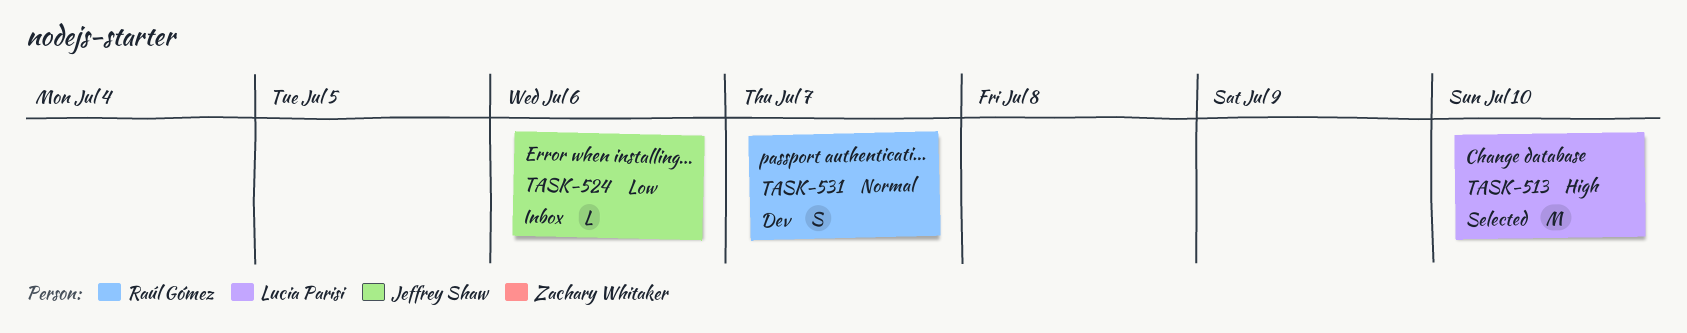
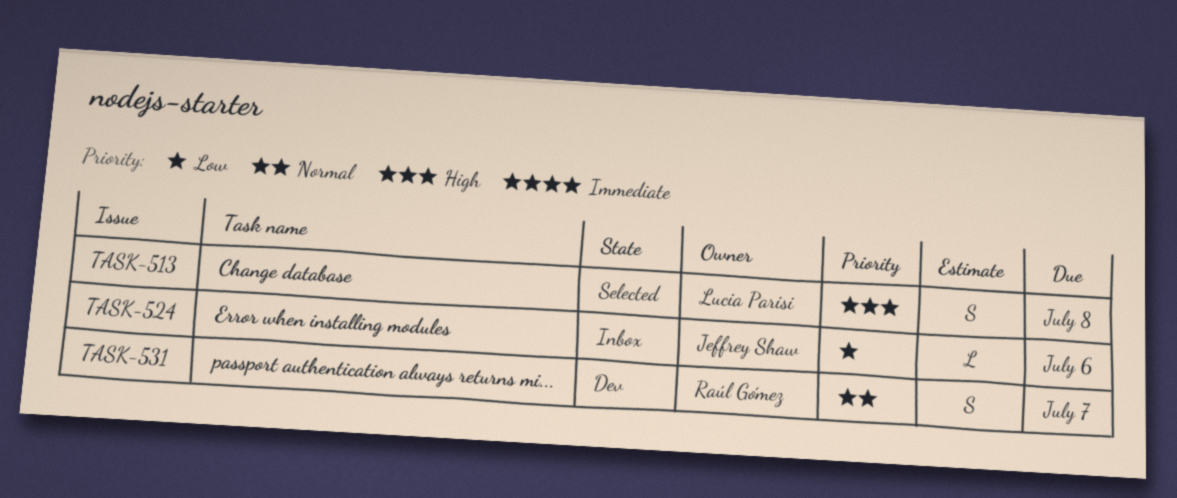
TASK-513, estimate: M -> S
TASK-513, due: Jul 10 -> Jul 8

